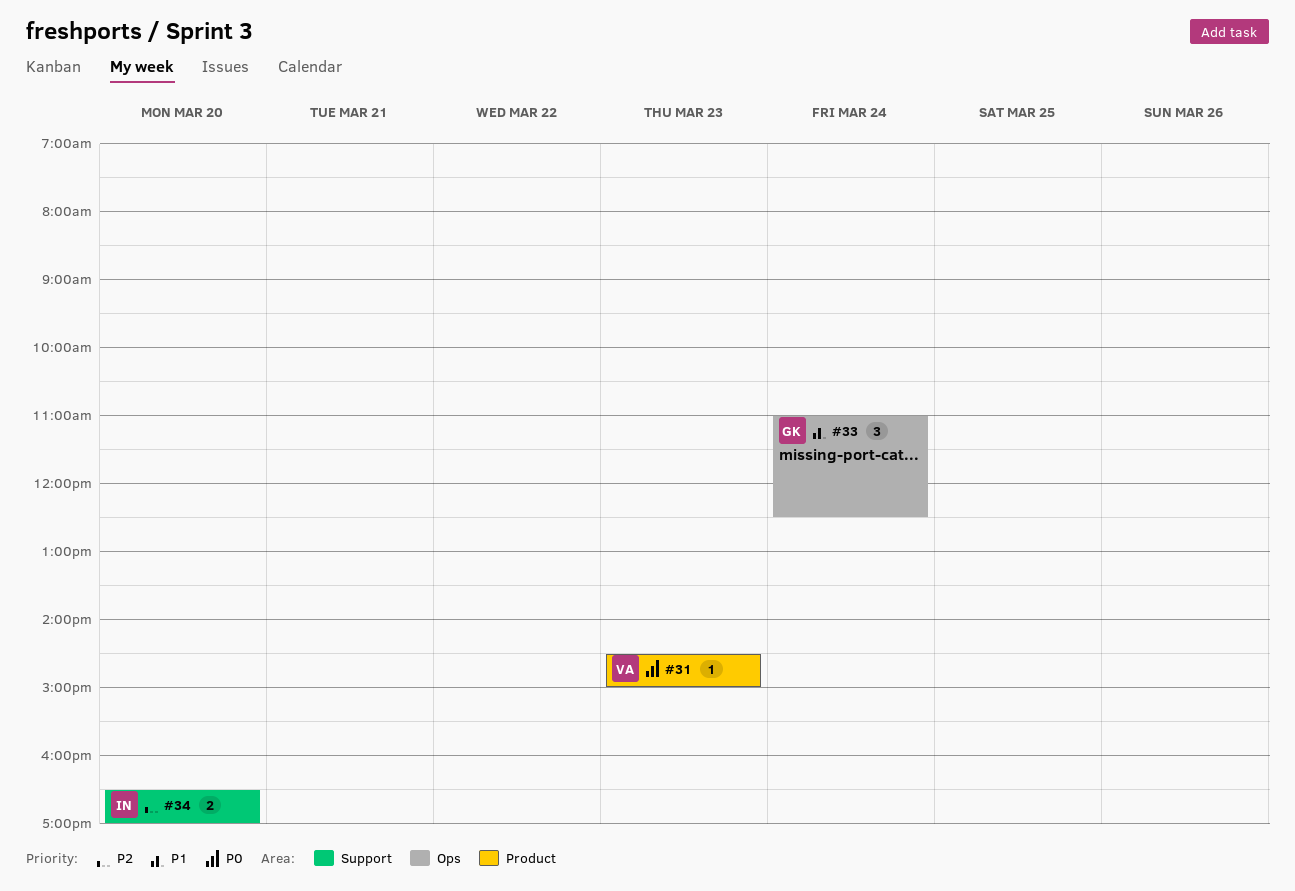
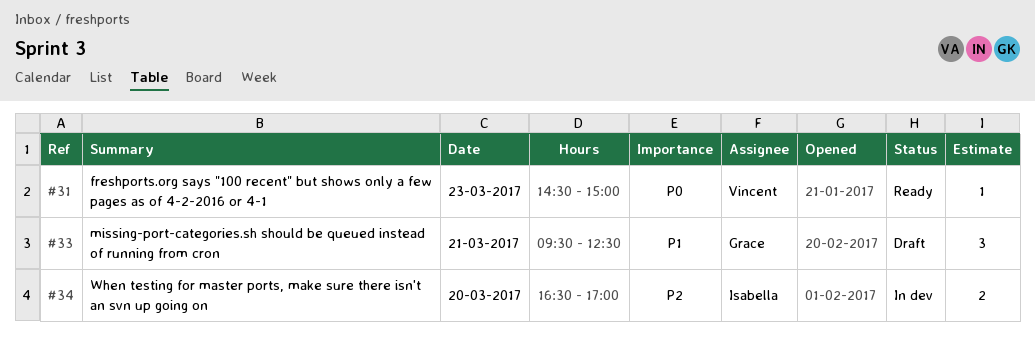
#33, day: Mar 24 -> Mar 21
#33, begins: 11:00 -> 09:30

